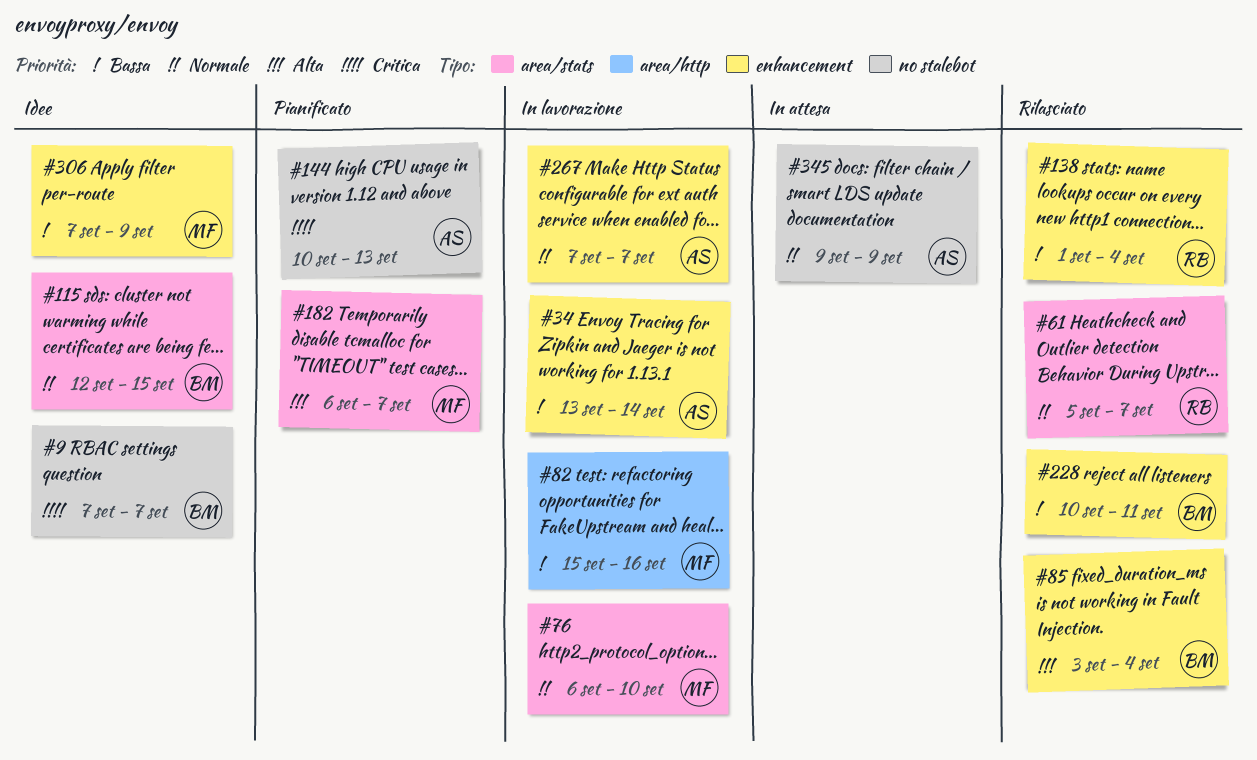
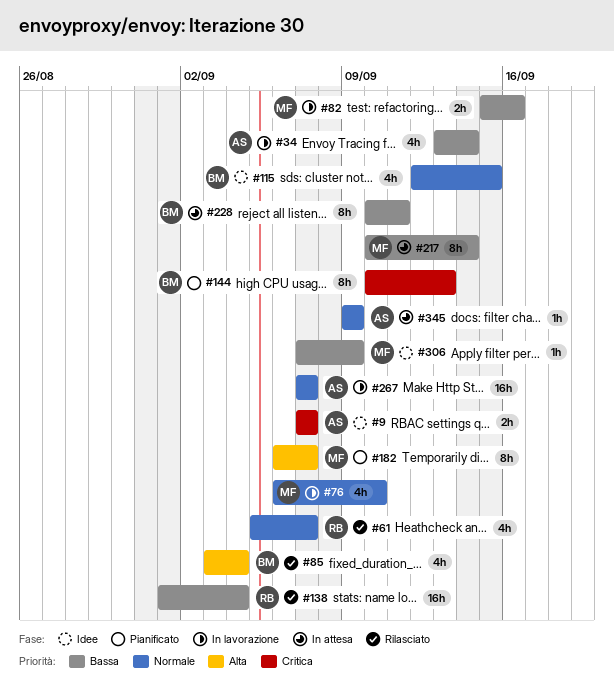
#9, owner: BM -> AS
#144, owner: AS -> BM
#217: none -> present
#228, status: Rilasciato -> In attesa

